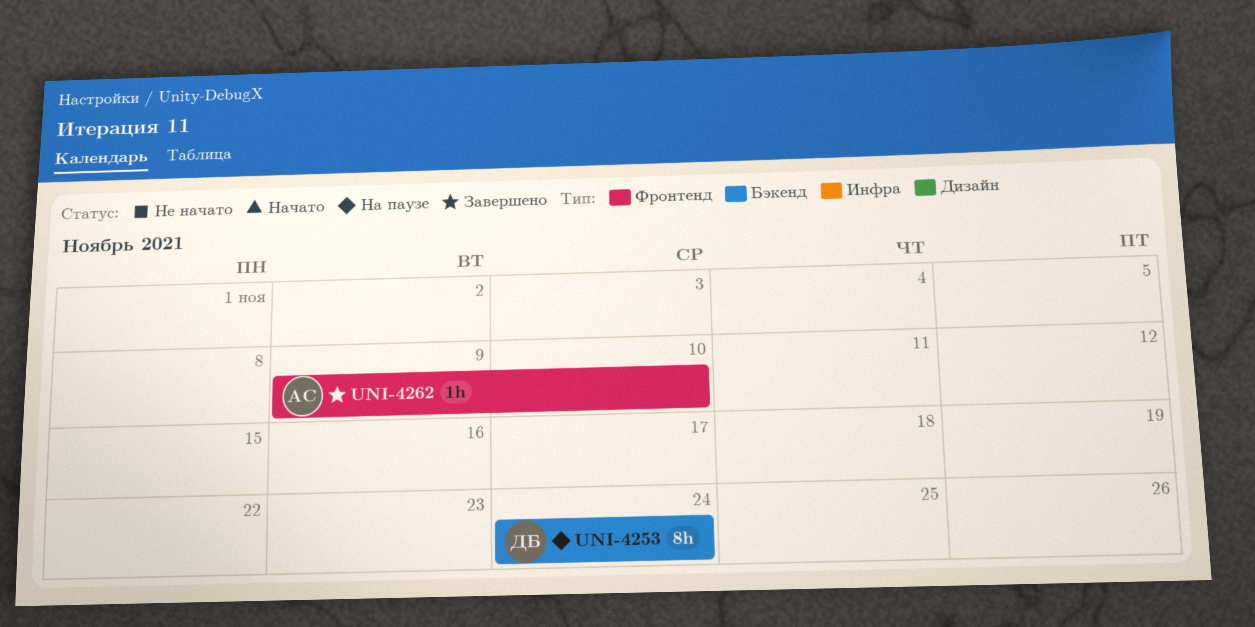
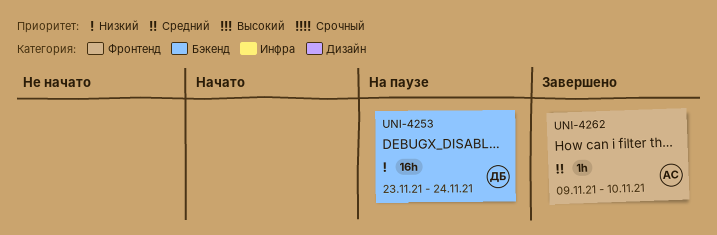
UNI-4253, estimate: 8h -> 16h
UNI-4253, start: Nov 24 -> Nov 23

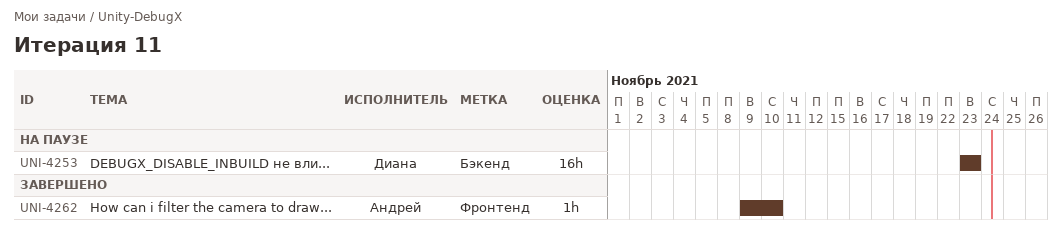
UNI-4253, due: Nov 24 -> Nov 23

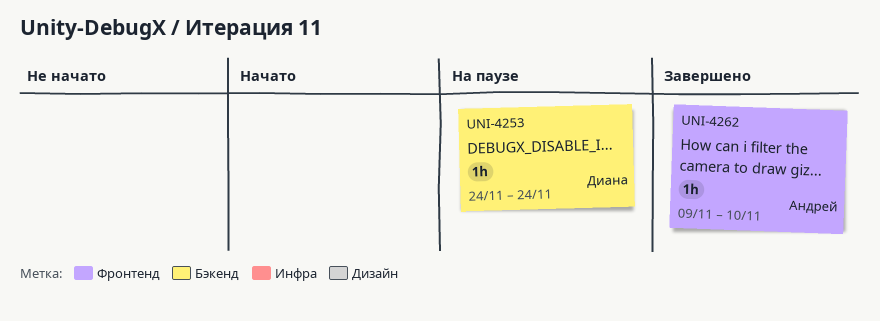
UNI-4253, estimate: 16h -> 1h
UNI-4253, start: Nov 23 -> Nov 24
UNI-4253, due: Nov 23 -> Nov 24

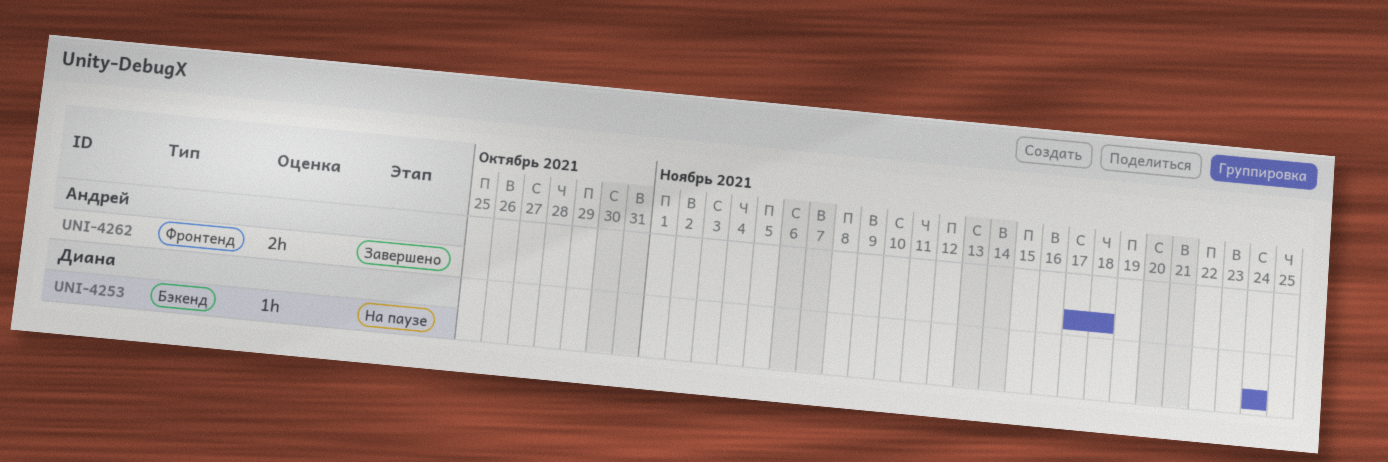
UNI-4262, estimate: 1h -> 2h
UNI-4262, start: Nov 9 -> Nov 17
UNI-4262, due: Nov 10 -> Nov 18

